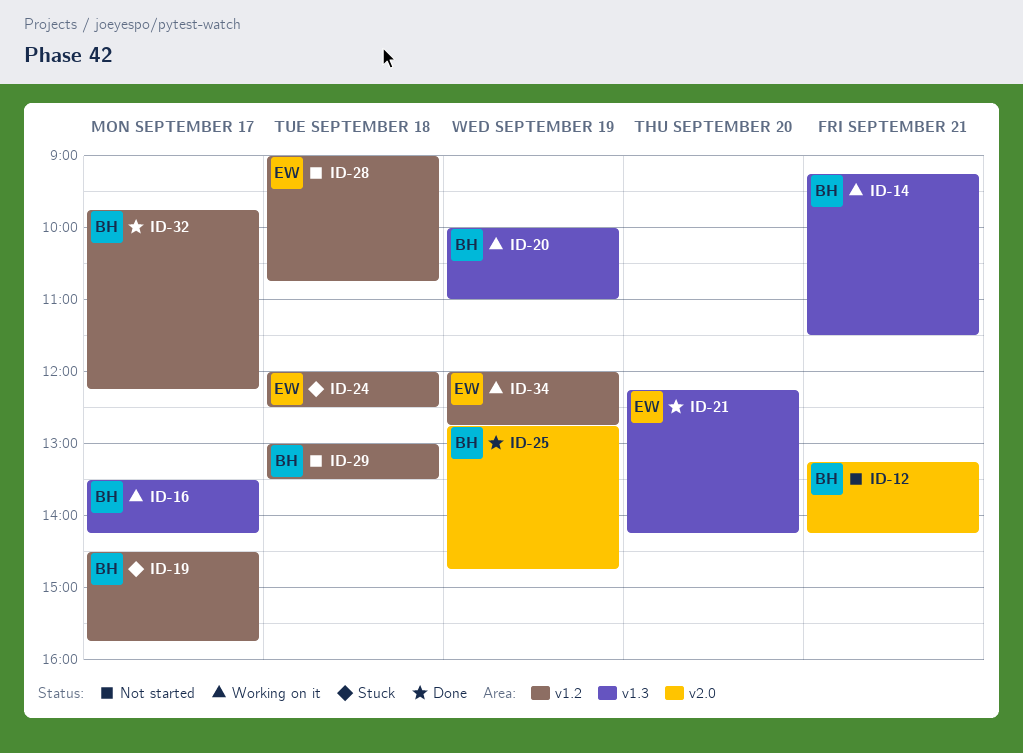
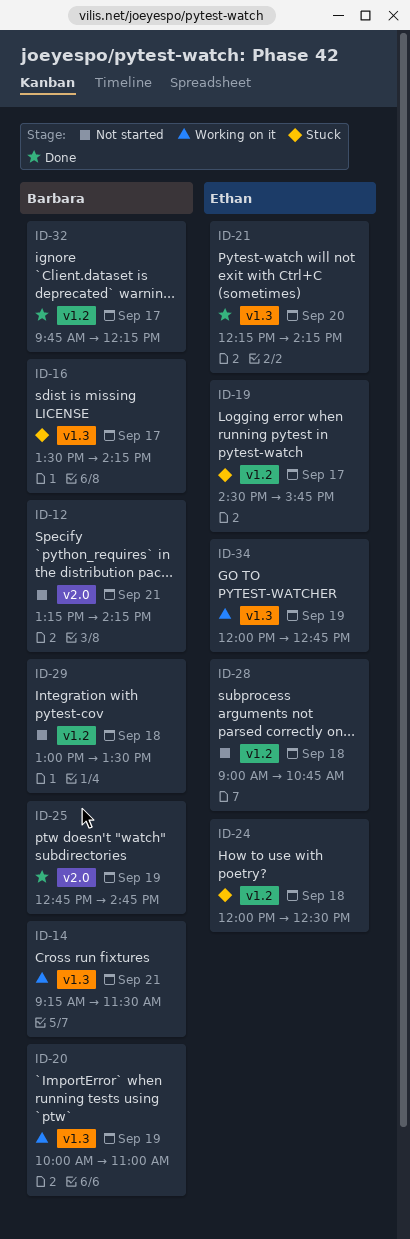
ID-16, status: Working on it -> Stuck
ID-19, owner: Barbara -> Ethan
ID-34, label: v1.2 -> v1.3

